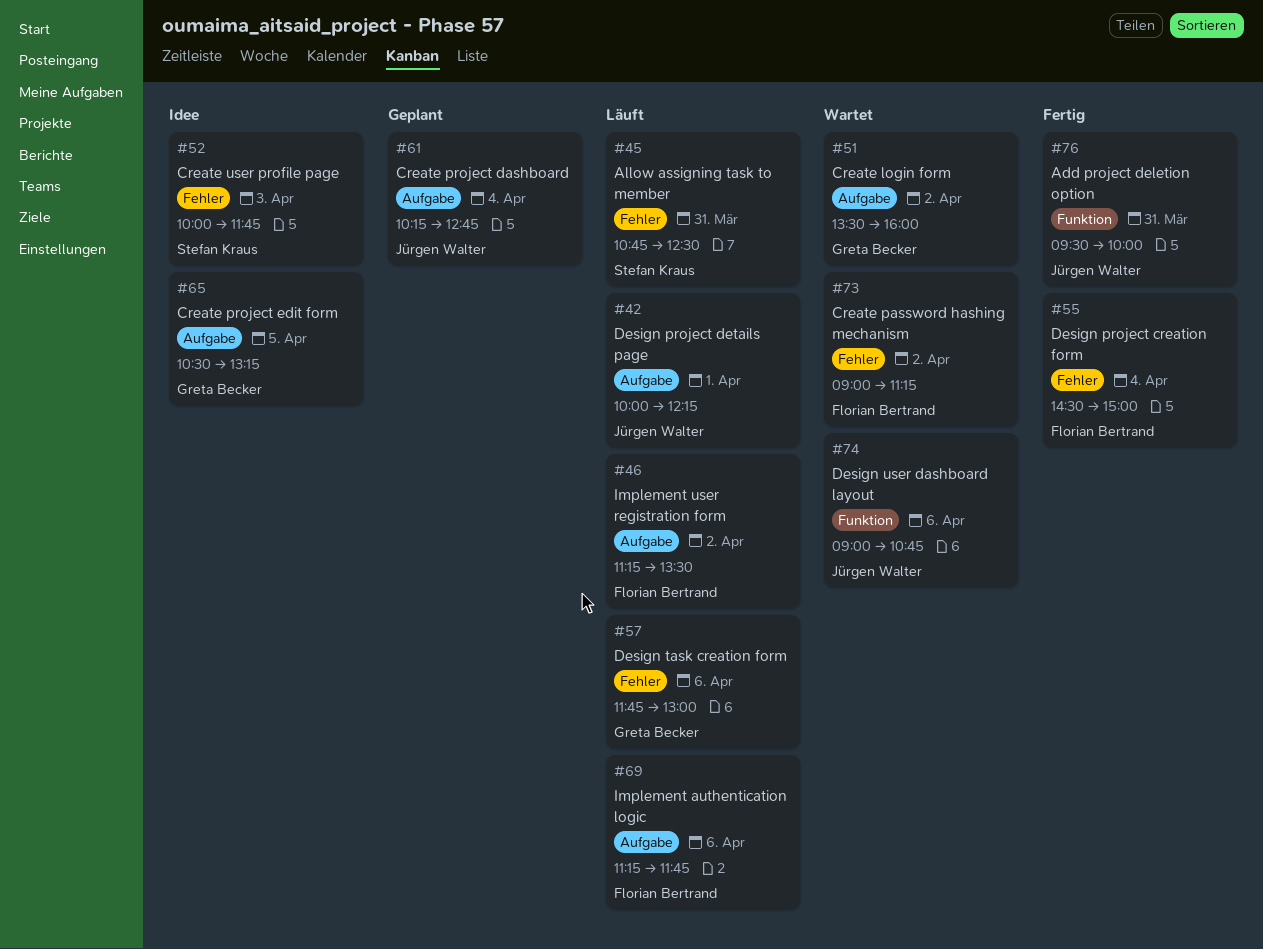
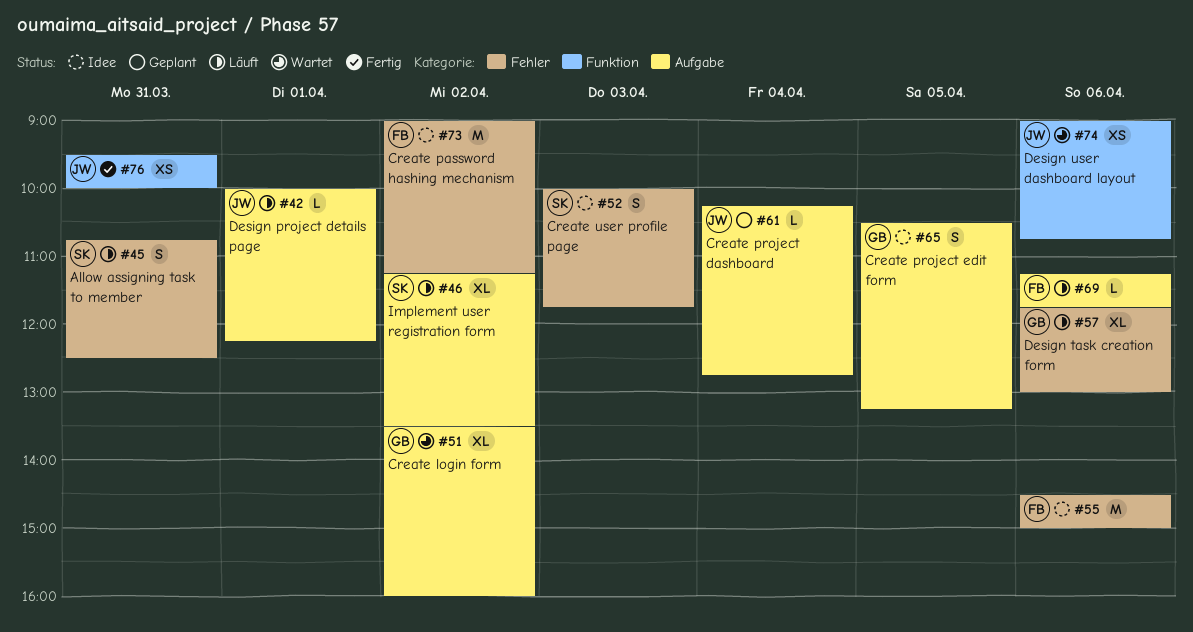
#46, owner: Florian Bertrand -> Stefan Kraus
#55, status: Fertig -> Idee
#55, day: Apr 4 -> Apr 6
#73, status: Wartet -> Idee

